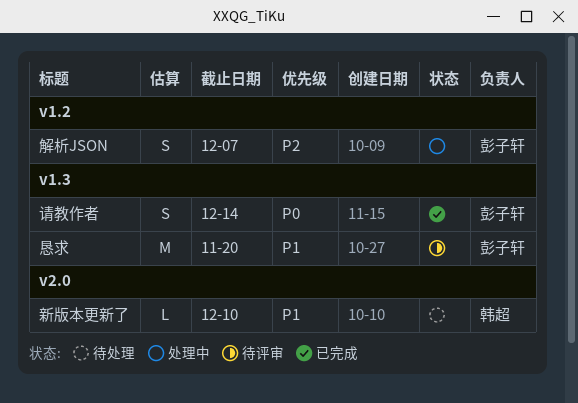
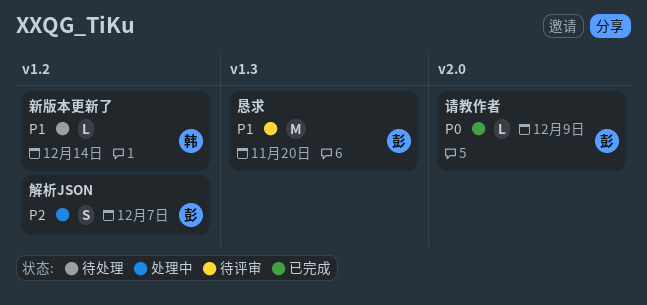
新版本更新了, label: v2.0 -> v1.2
新版本更新了, due: Dec 10 -> Dec 14
请教作者, label: v1.3 -> v2.0
请教作者, estimate: S -> L
请教作者, due: Dec 14 -> Dec 9

